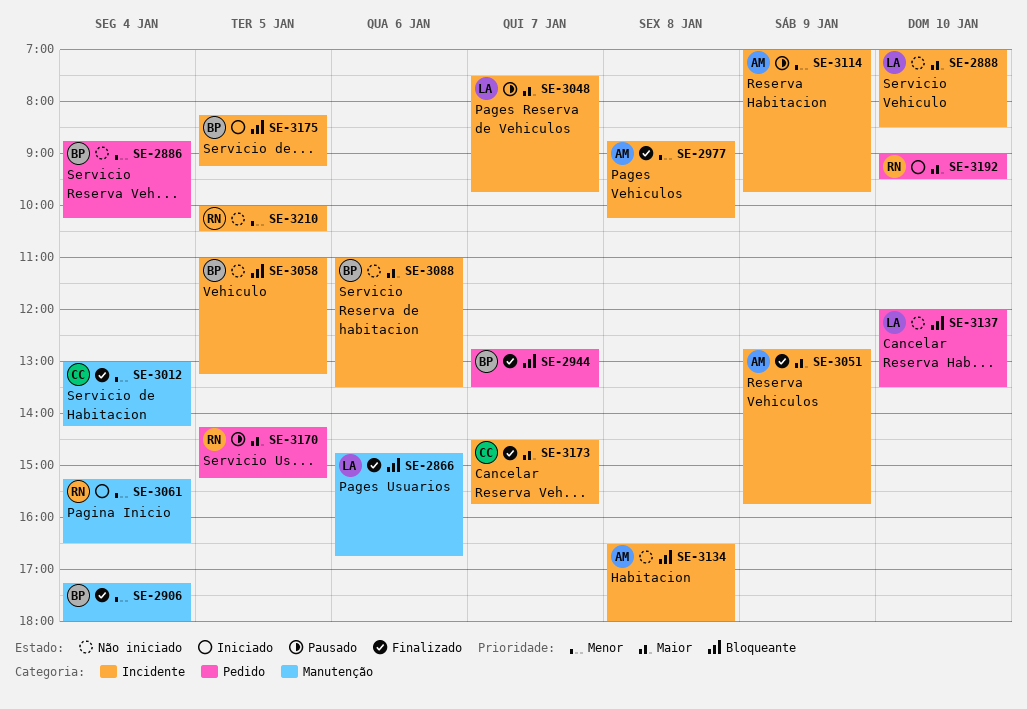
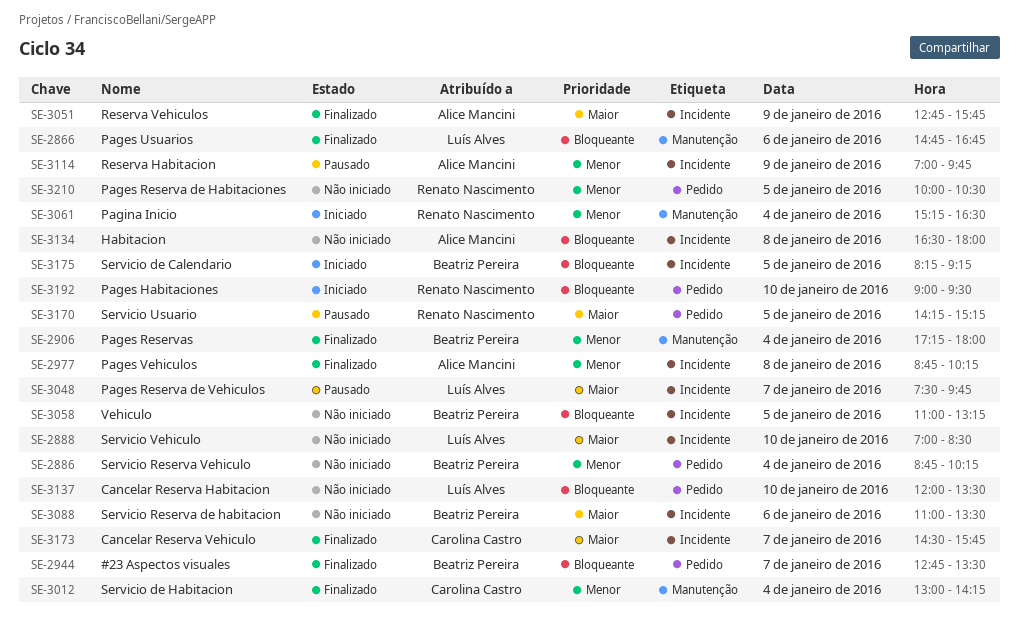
SE-3192, priority: Maior -> Bloqueante
SE-3210, label: Incidente -> Pedido

